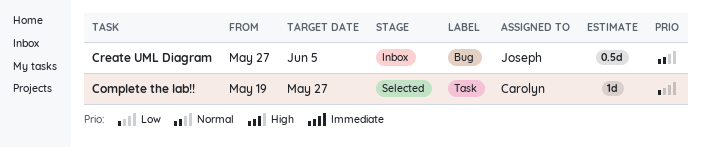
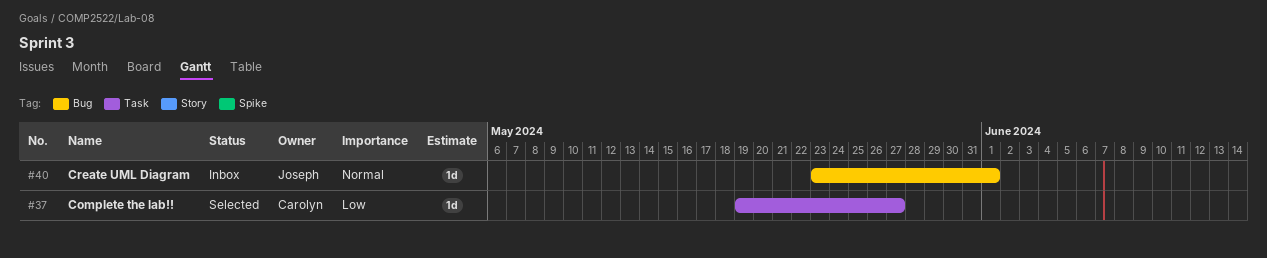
Create UML Diagram, estimate: 0.5d -> 1d
Create UML Diagram, start: May 27 -> May 23
Create UML Diagram, due: Jun 5 -> Jun 1

